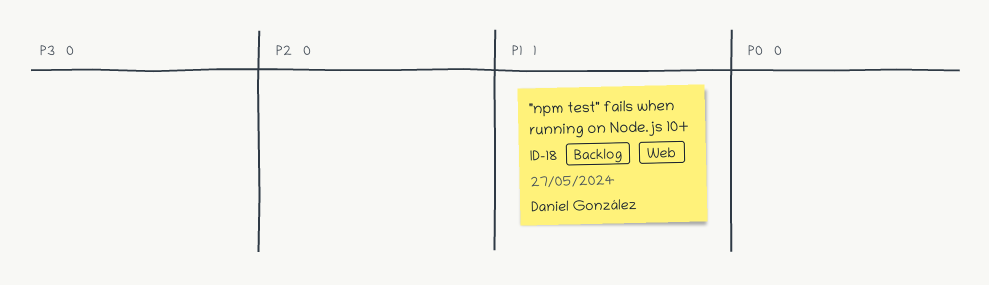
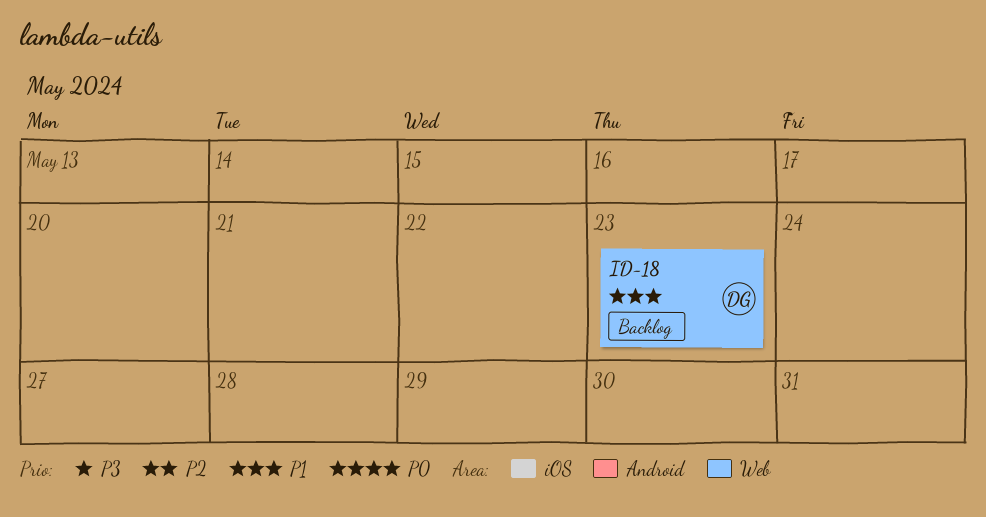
ID-18, due: May 27 -> May 23

